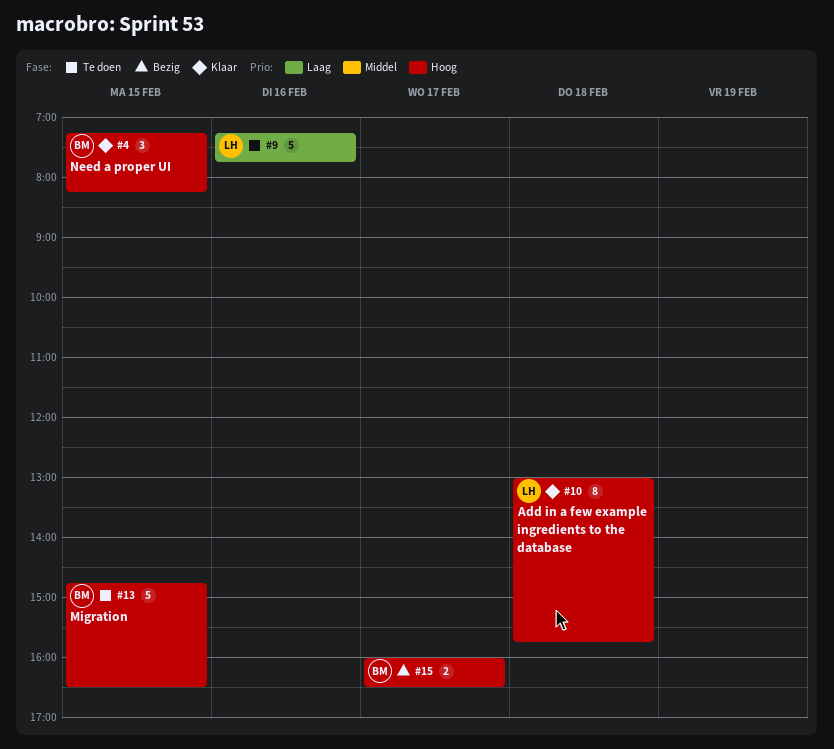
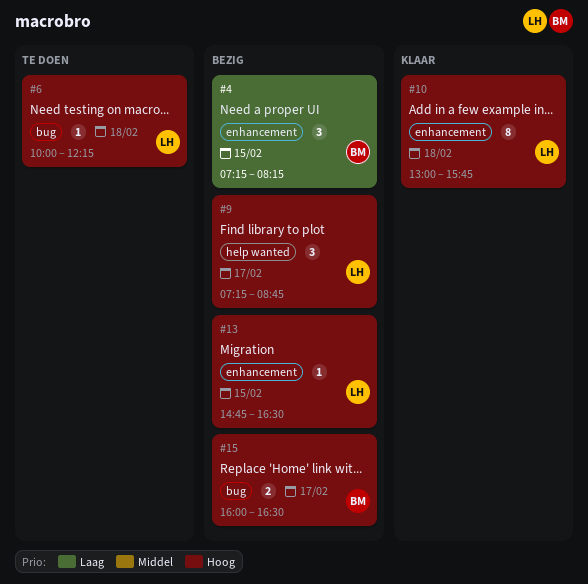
#4, status: Klaar -> Bezig
#4, priority: Hoog -> Laag
#6: none -> present
#9, status: Te doen -> Bezig
#9, priority: Laag -> Hoog
#9, estimate: 5 -> 3
#9, day: Feb 16 -> Feb 17
#9, ends: 07:45 -> 08:45
#13, status: Te doen -> Bezig
#13, owner: BM -> LH
#13, estimate: 5 -> 1

